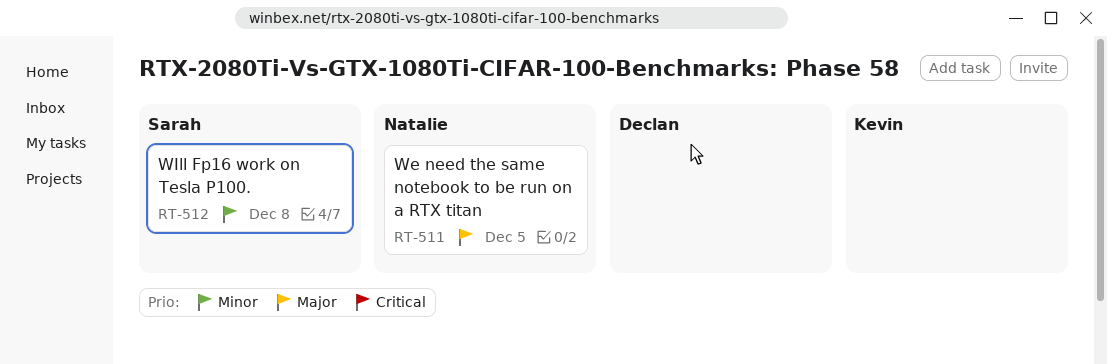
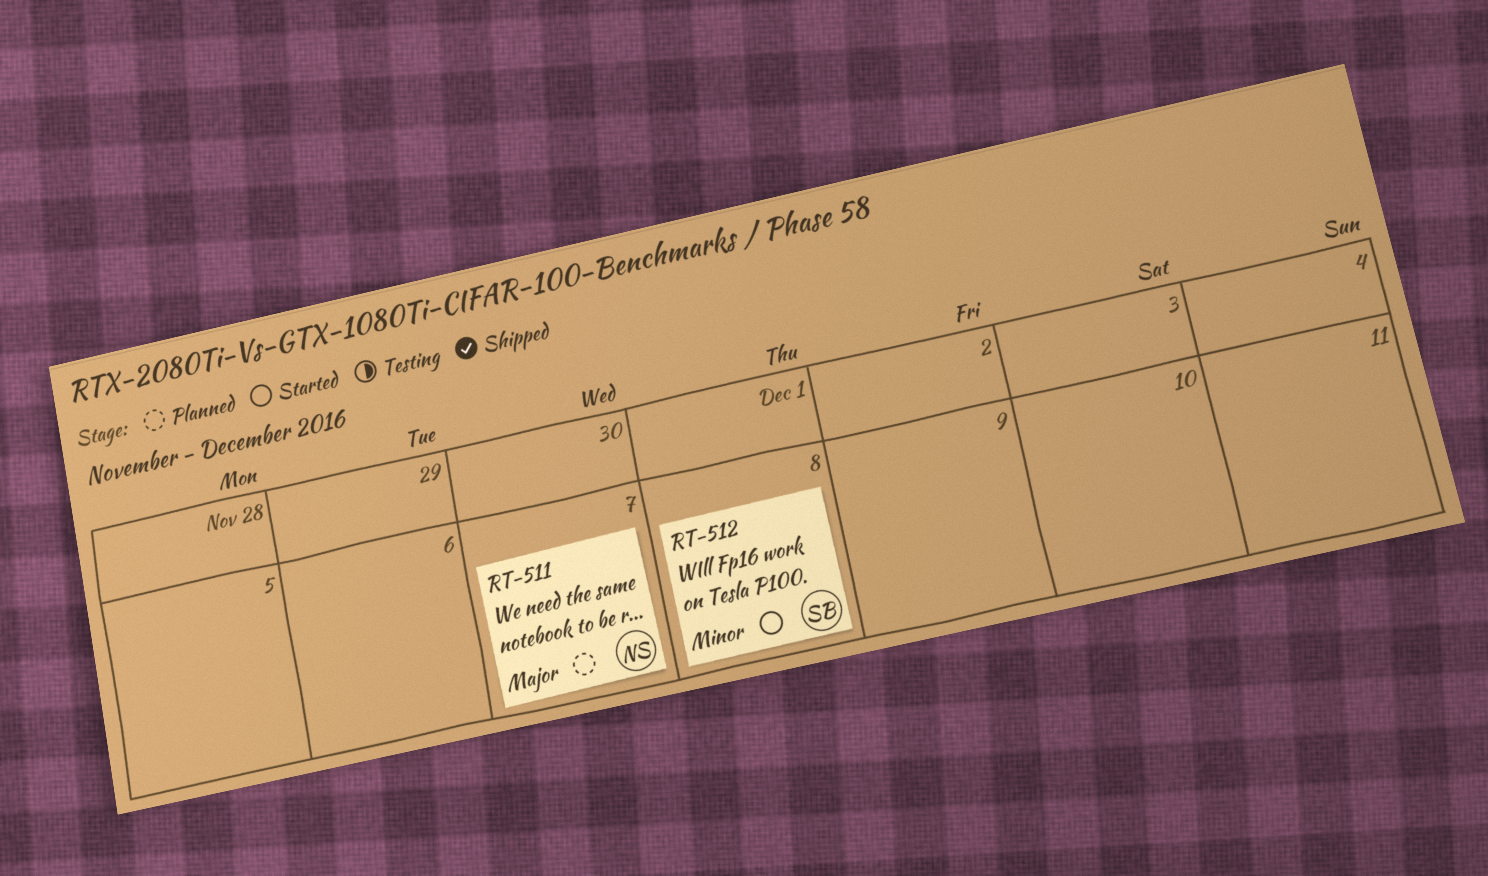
RT-511, due: Dec 5 -> Dec 7

